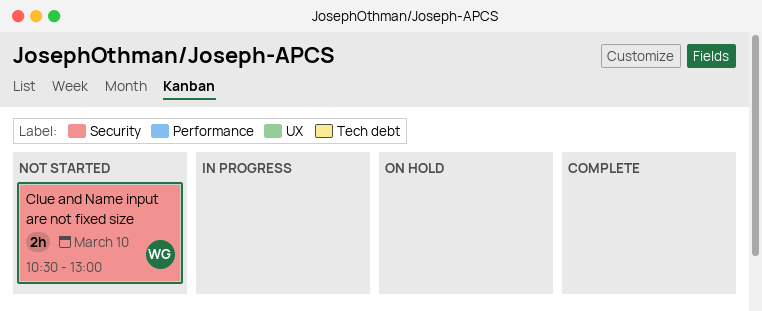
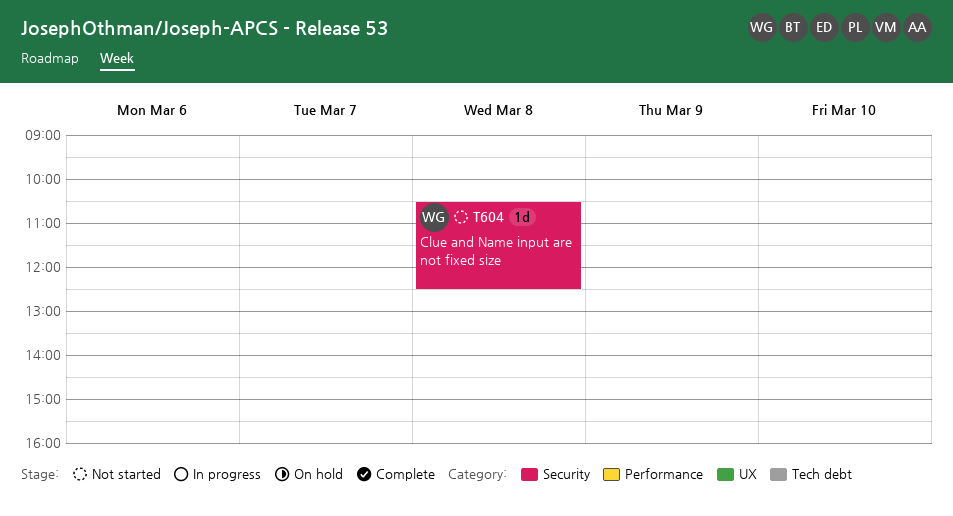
Clue and Name input are not fixed size, estimate: 2h -> 1d
Clue and Name input are not fixed size, day: Mar 10 -> Mar 8
Clue and Name input are not fixed size, ends: 13:00 -> 12:30

